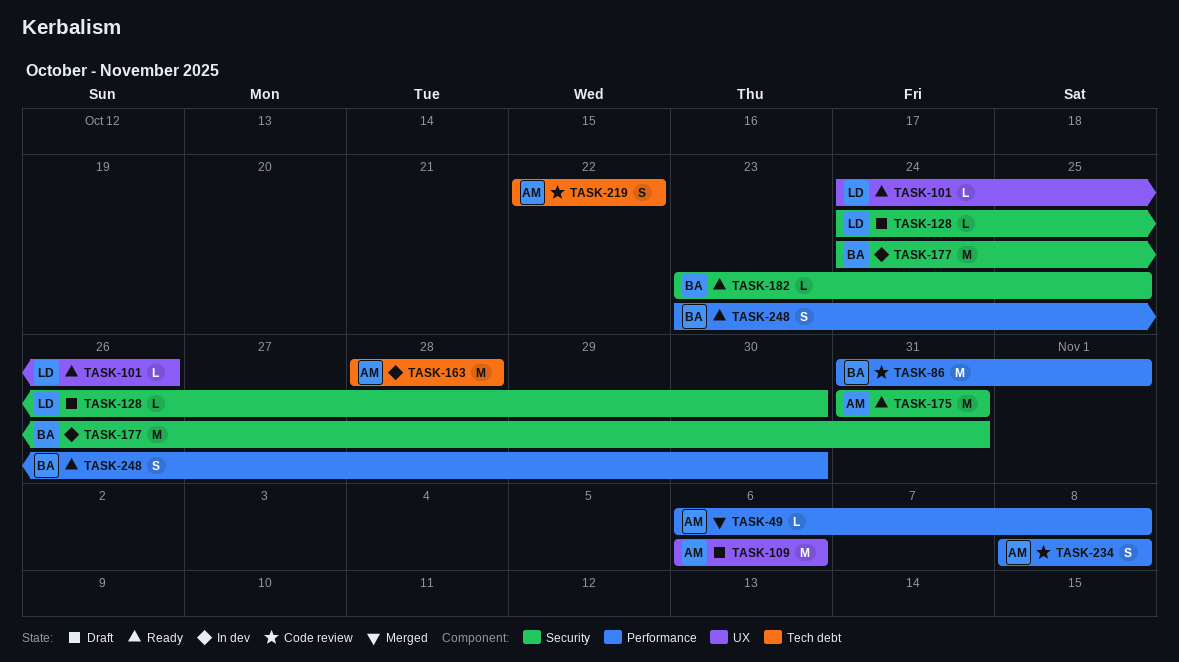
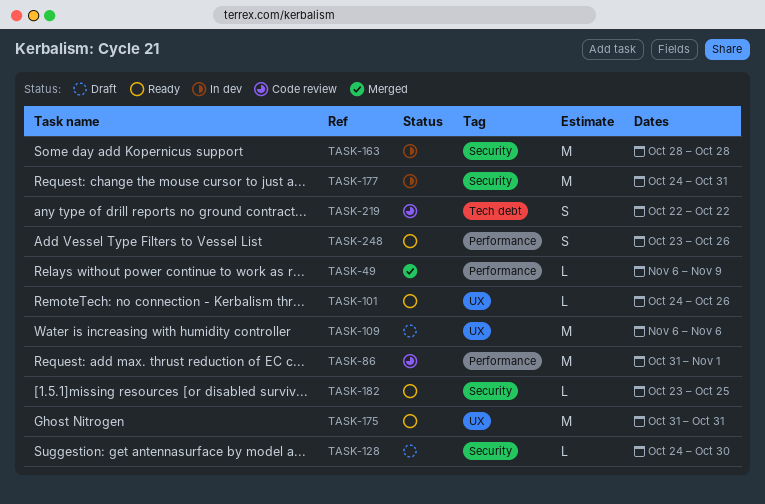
TASK-49, due: Nov 8 -> Nov 9
TASK-163, label: Tech debt -> Security
TASK-175, label: Security -> UX
TASK-234: present -> none
TASK-248, due: Oct 30 -> Oct 26

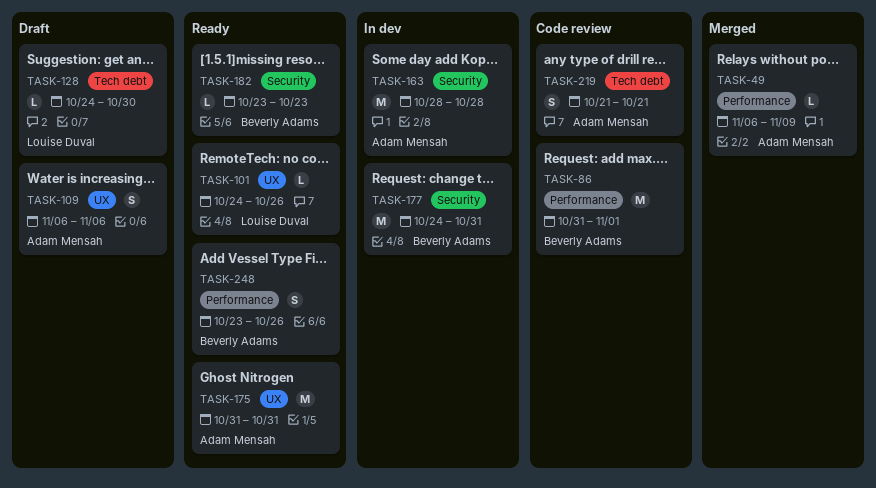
TASK-109, estimate: M -> S
TASK-128, label: Security -> Tech debt
TASK-182, due: Oct 25 -> Oct 23
TASK-219, start: Oct 22 -> Oct 21
TASK-219, due: Oct 22 -> Oct 21

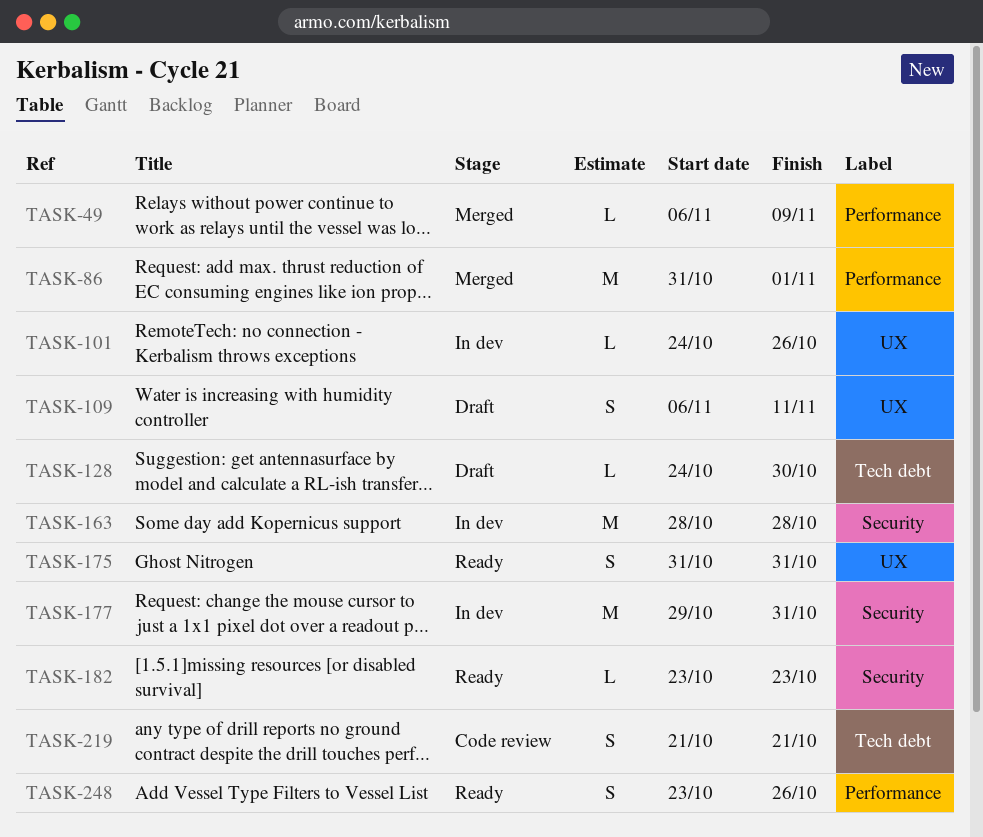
TASK-86, status: Code review -> Merged
TASK-101, status: Ready -> In dev
TASK-109, due: Nov 6 -> Nov 11
TASK-175, estimate: M -> S
TASK-177, start: Oct 24 -> Oct 29

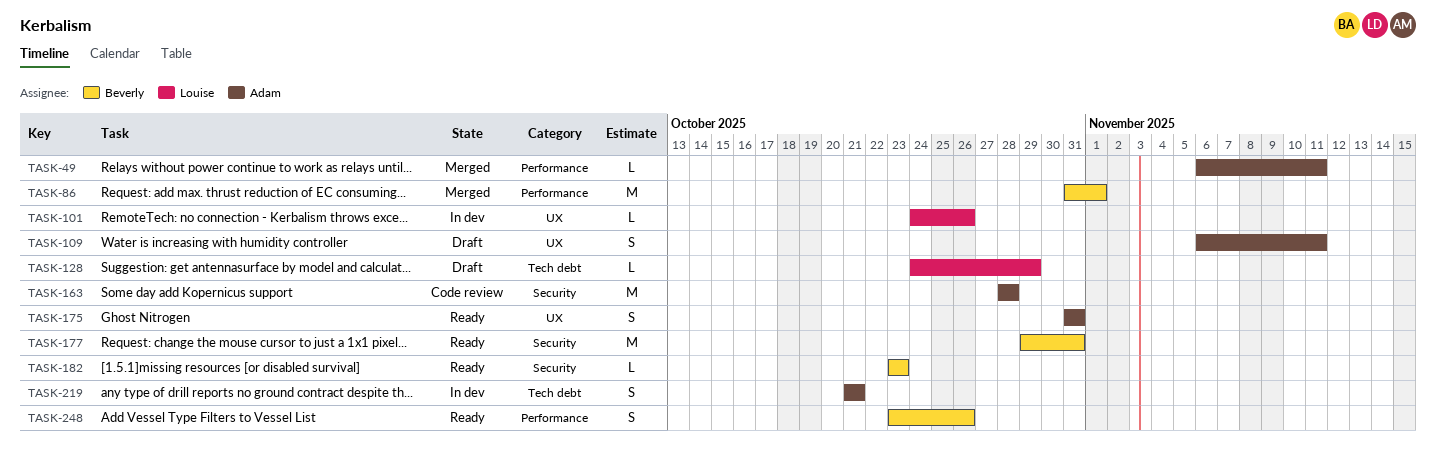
TASK-49, due: Nov 9 -> Nov 11
TASK-128, due: Oct 30 -> Oct 29
TASK-163, status: In dev -> Code review
TASK-177, status: In dev -> Ready
TASK-219, status: Code review -> In dev

